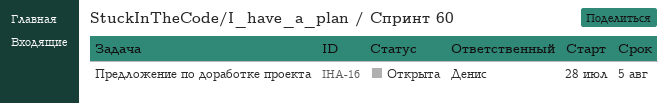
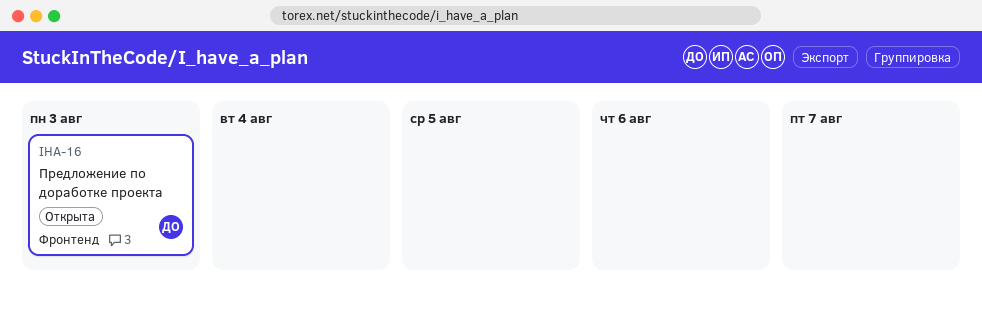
IHA-16, due: Aug 5 -> Aug 3

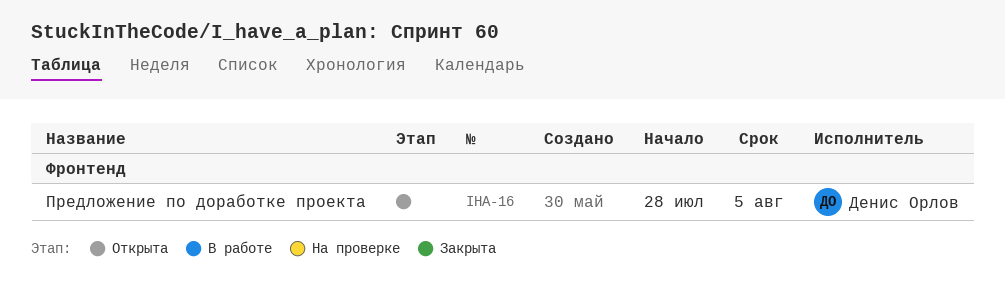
IHA-16, due: Aug 3 -> Aug 5

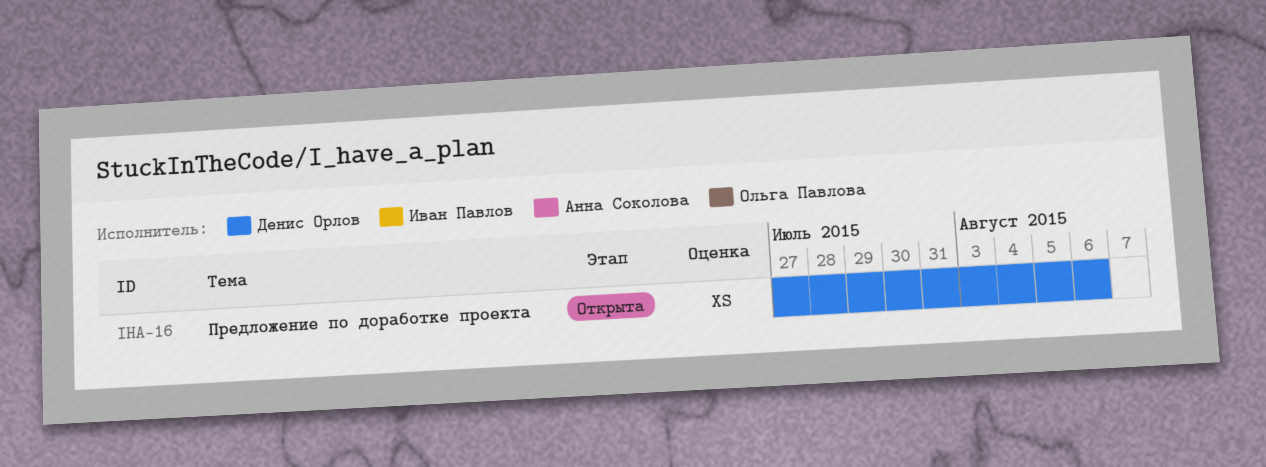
IHA-16, start: Jul 28 -> Jul 27
IHA-16, due: Aug 5 -> Aug 6

